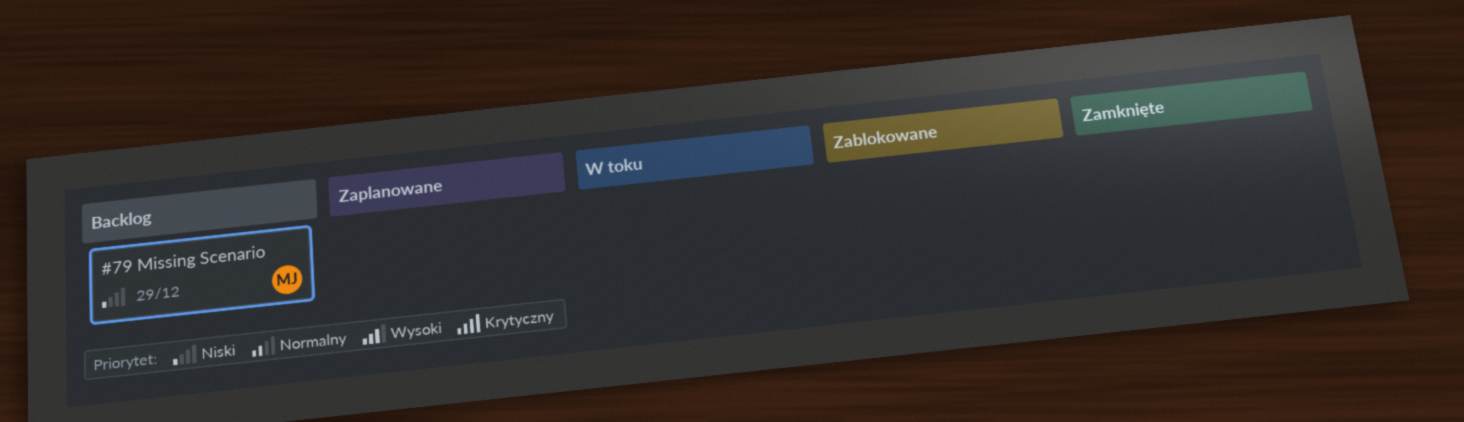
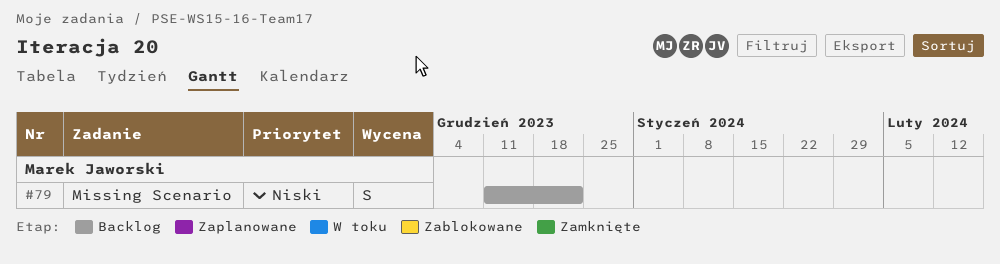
#79, due: Dec 29 -> Dec 22

